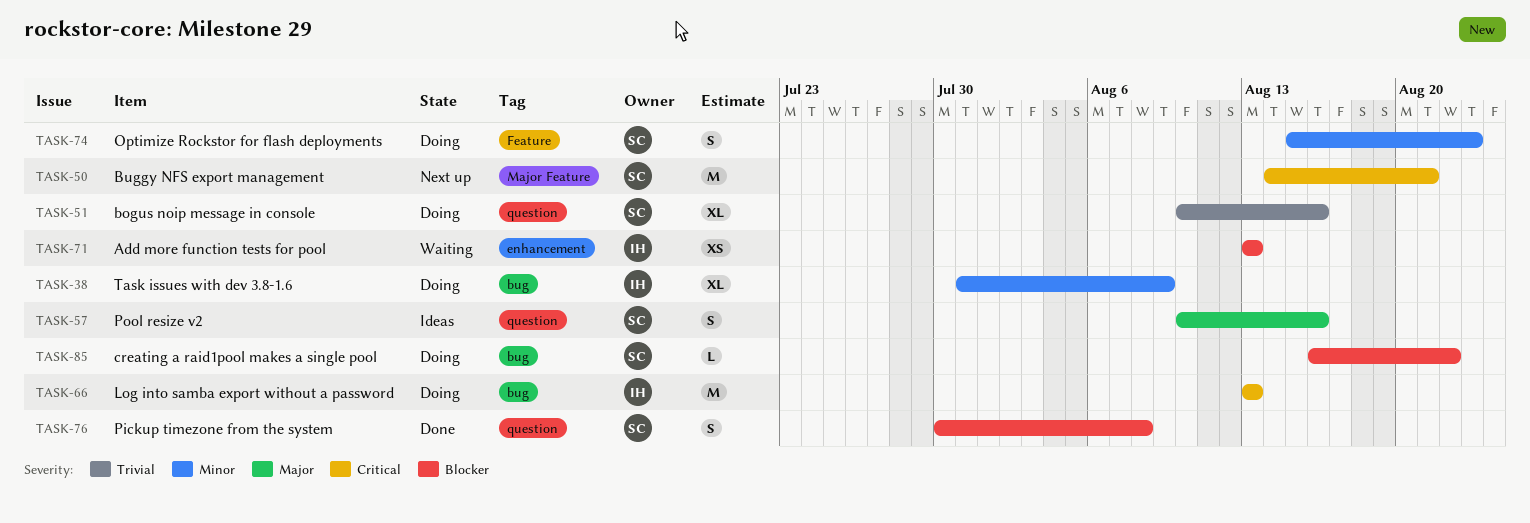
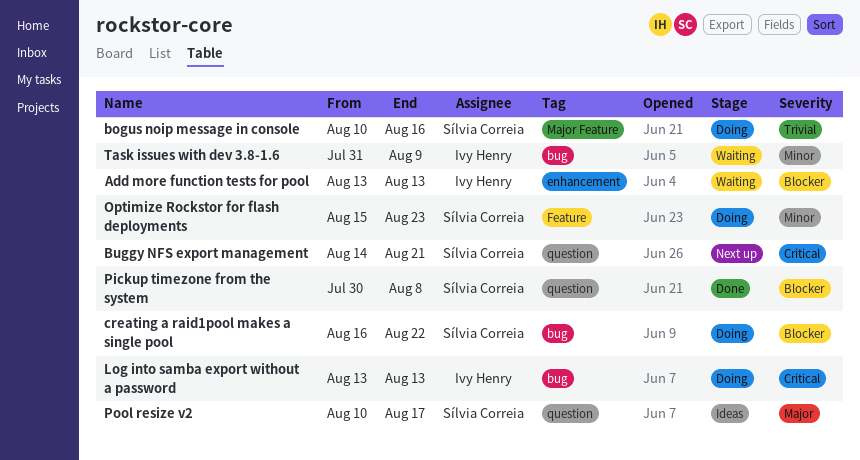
bogus noip message in console, label: question -> Major Feature
Buggy NFS export management, label: Major Feature -> question
Pool resize v2, due: Aug 16 -> Aug 17
Task issues with dev 3.8-1.6, status: Doing -> Waiting

